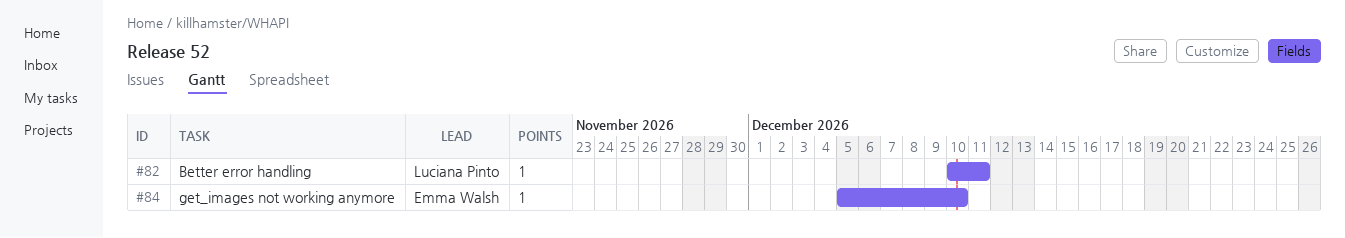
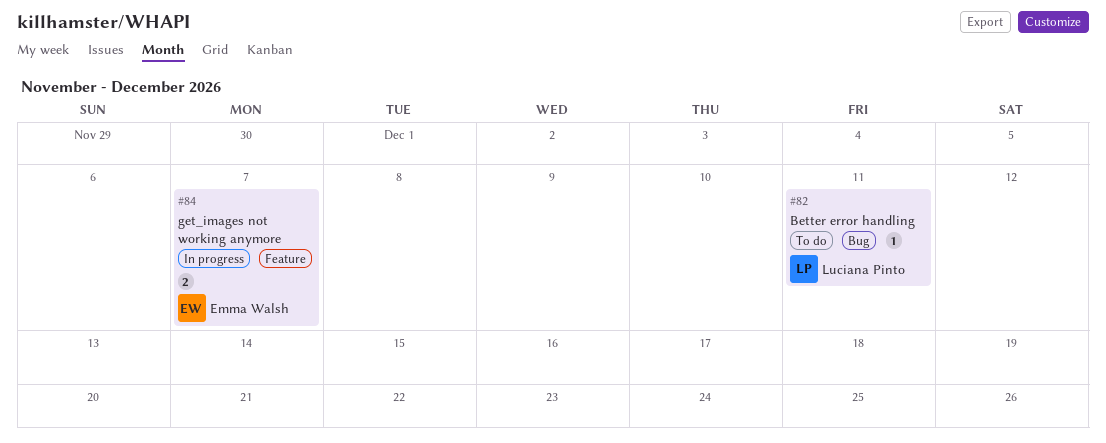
#84, estimate: 1 -> 2
#84, due: Dec 10 -> Dec 7

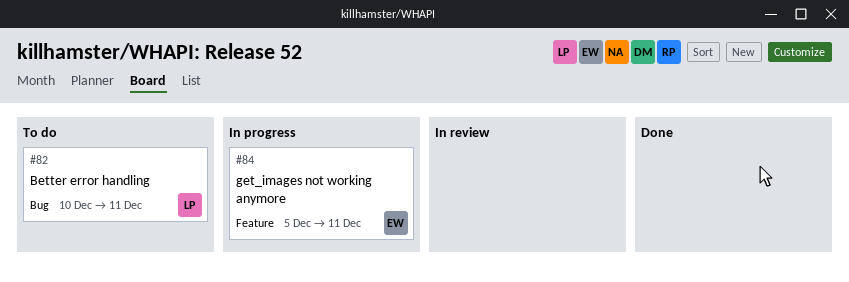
#84, due: Dec 7 -> Dec 11

